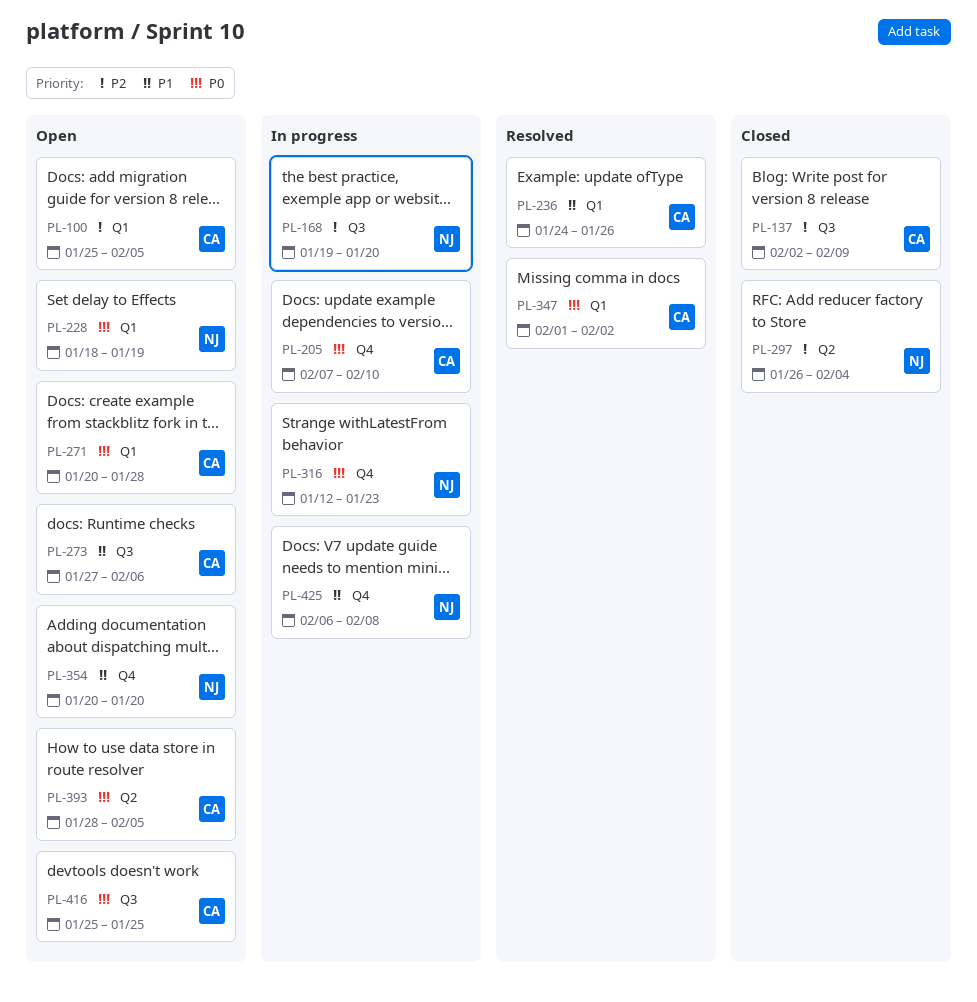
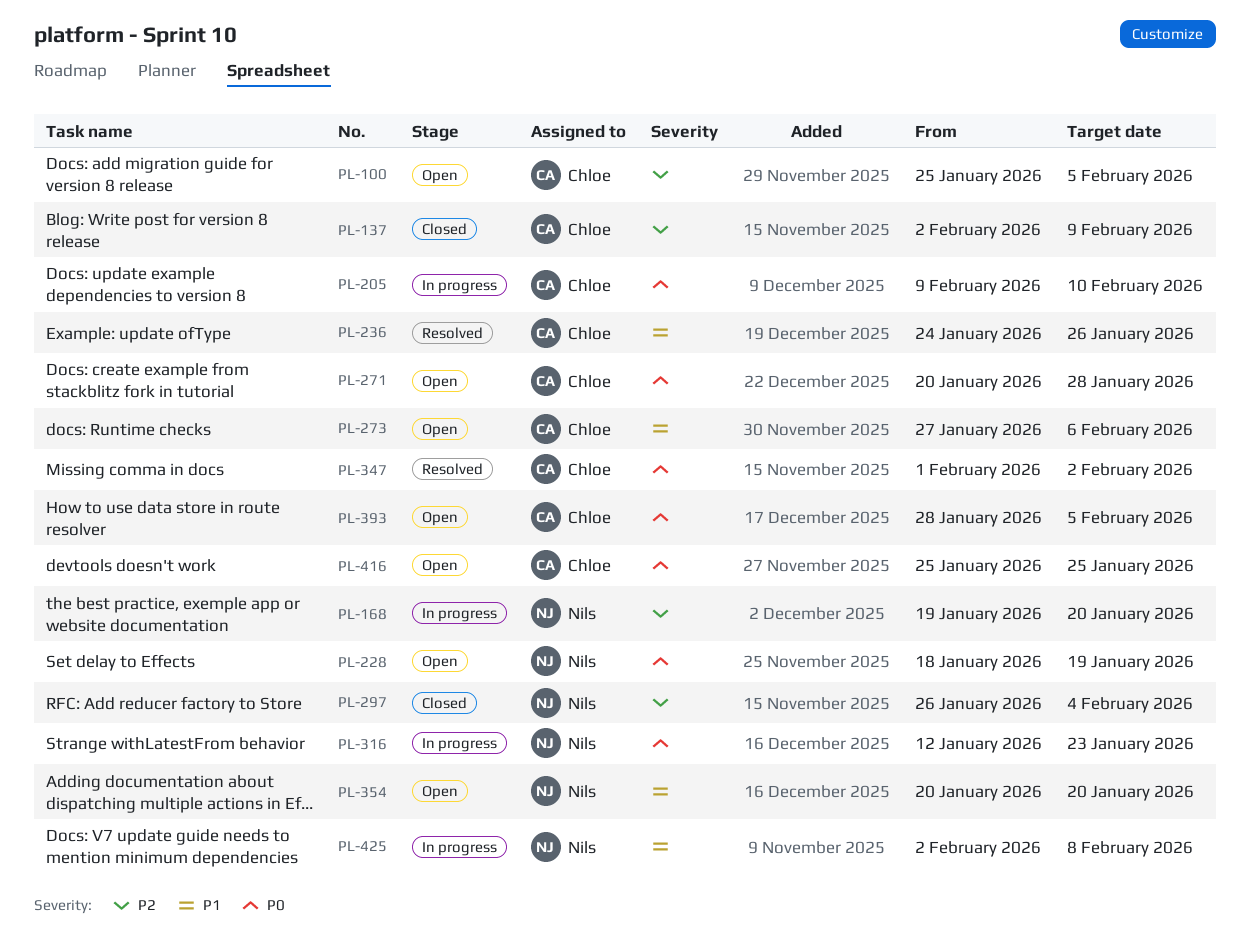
PL-205, start: Feb 7 -> Feb 9
PL-425, start: Feb 6 -> Feb 2

